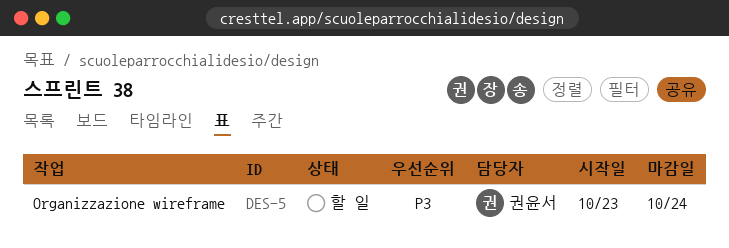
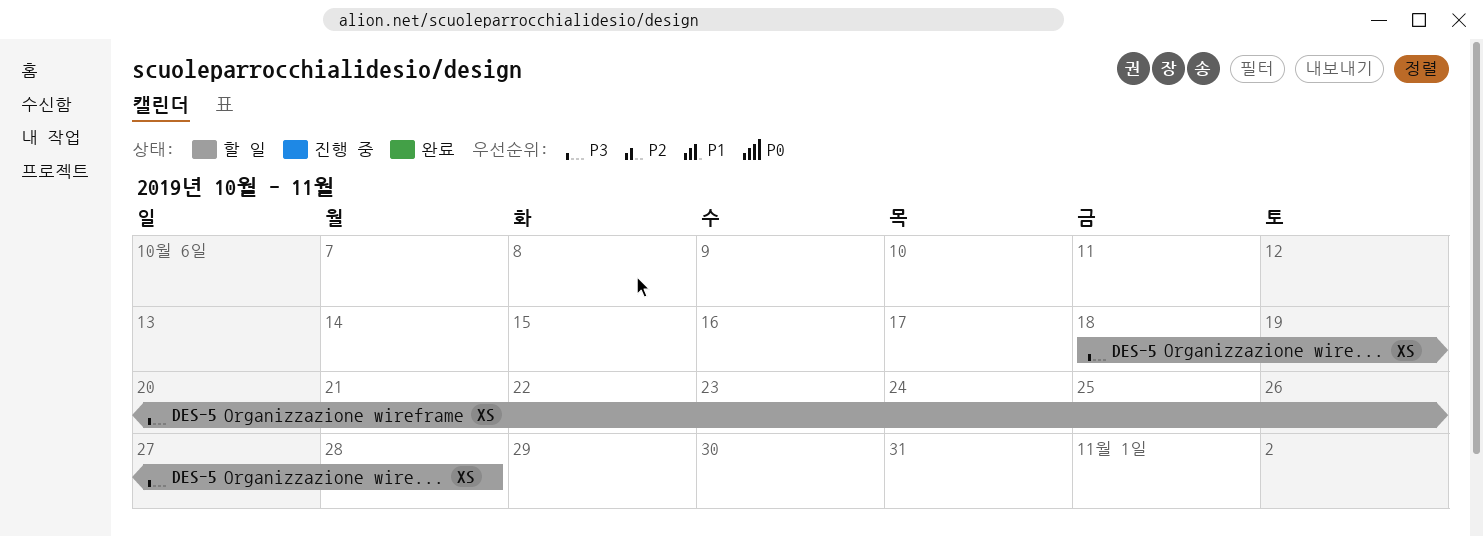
DES-5, start: Oct 23 -> Oct 18
DES-5, due: Oct 24 -> Oct 28

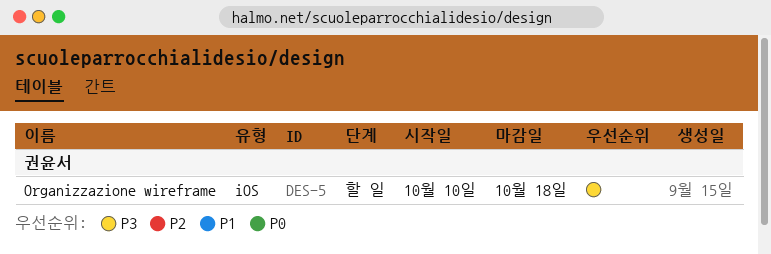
DES-5, start: Oct 18 -> Oct 10
DES-5, due: Oct 28 -> Oct 18

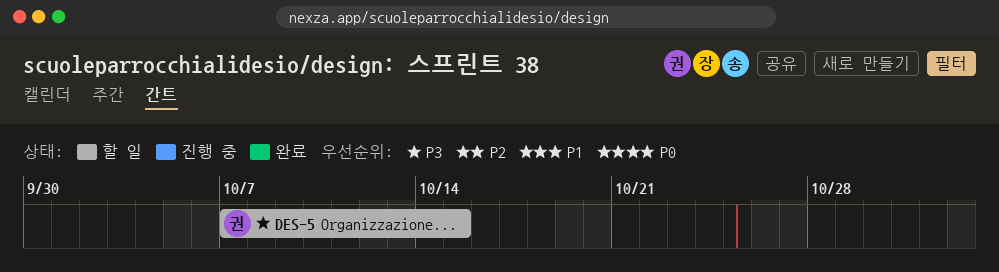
DES-5, start: Oct 10 -> Oct 7
DES-5, due: Oct 18 -> Oct 15

